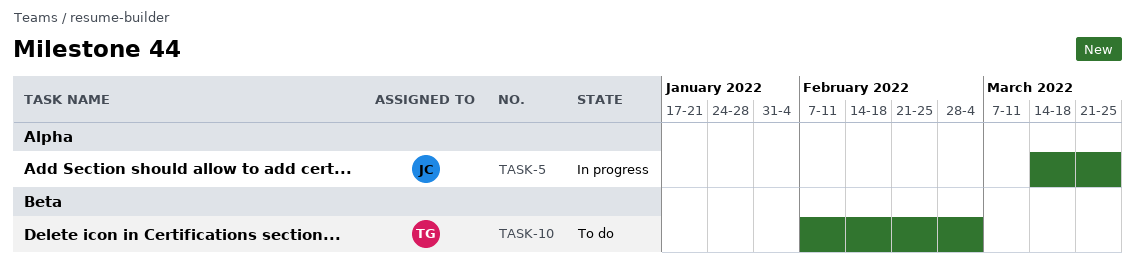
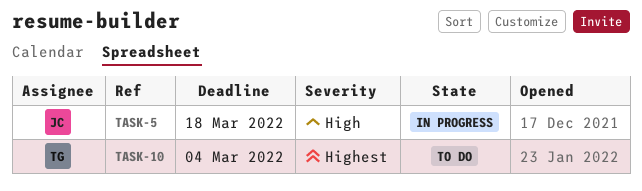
TASK-5, due: Mar 25 -> Mar 18

